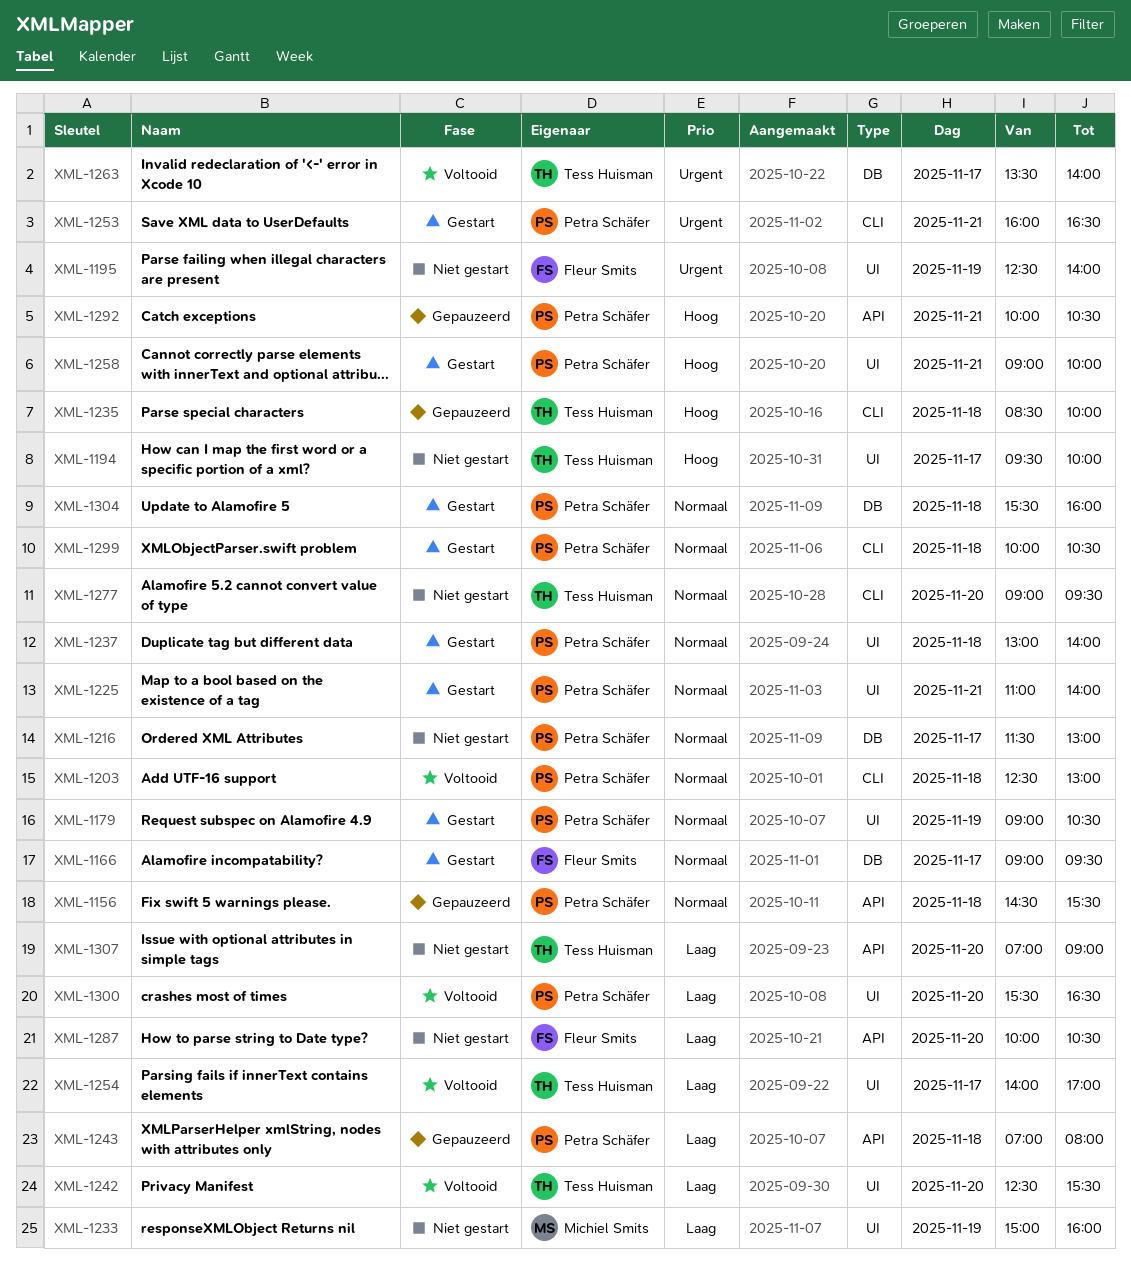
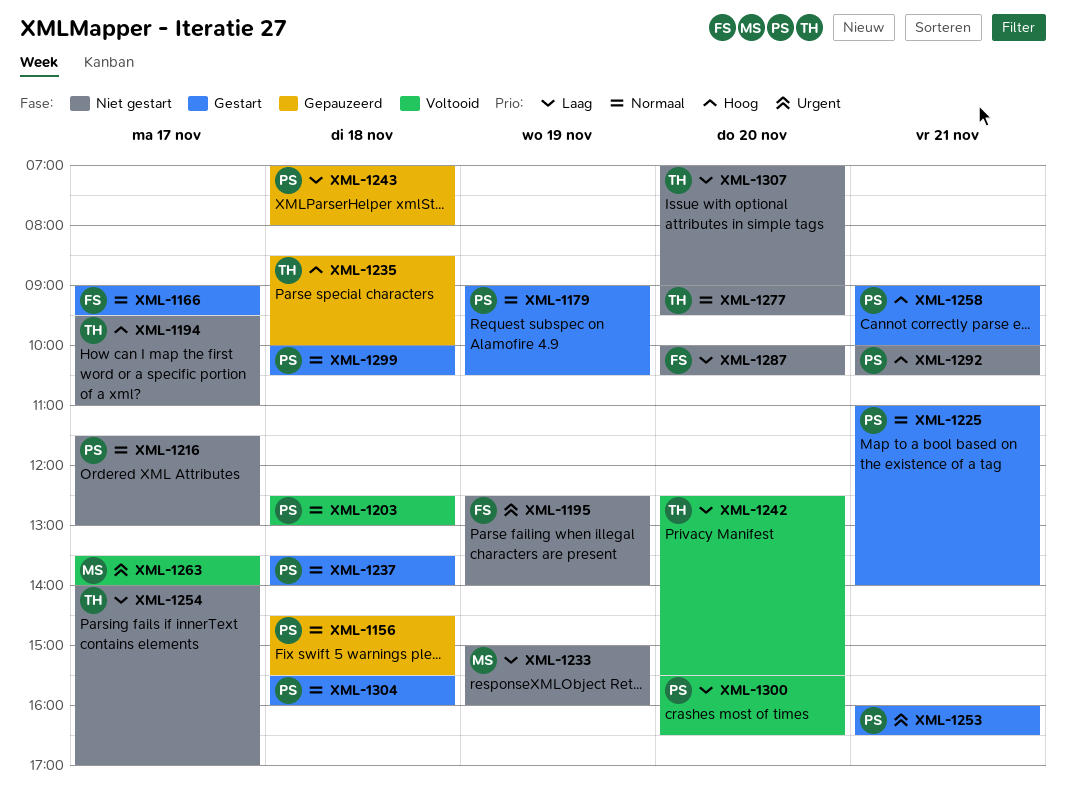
XML-1194, ends: 10:00 -> 11:00
XML-1237, begins: 13:00 -> 13:30
XML-1254, status: Voltooid -> Niet gestart
XML-1263, owner: Tess Huisman -> Michiel Smits
XML-1292, status: Gepauzeerd -> Niet gestart

